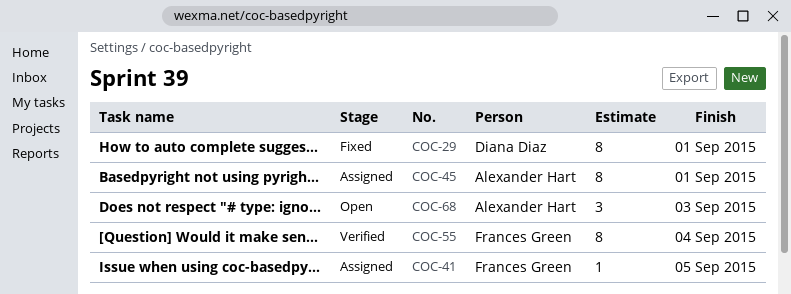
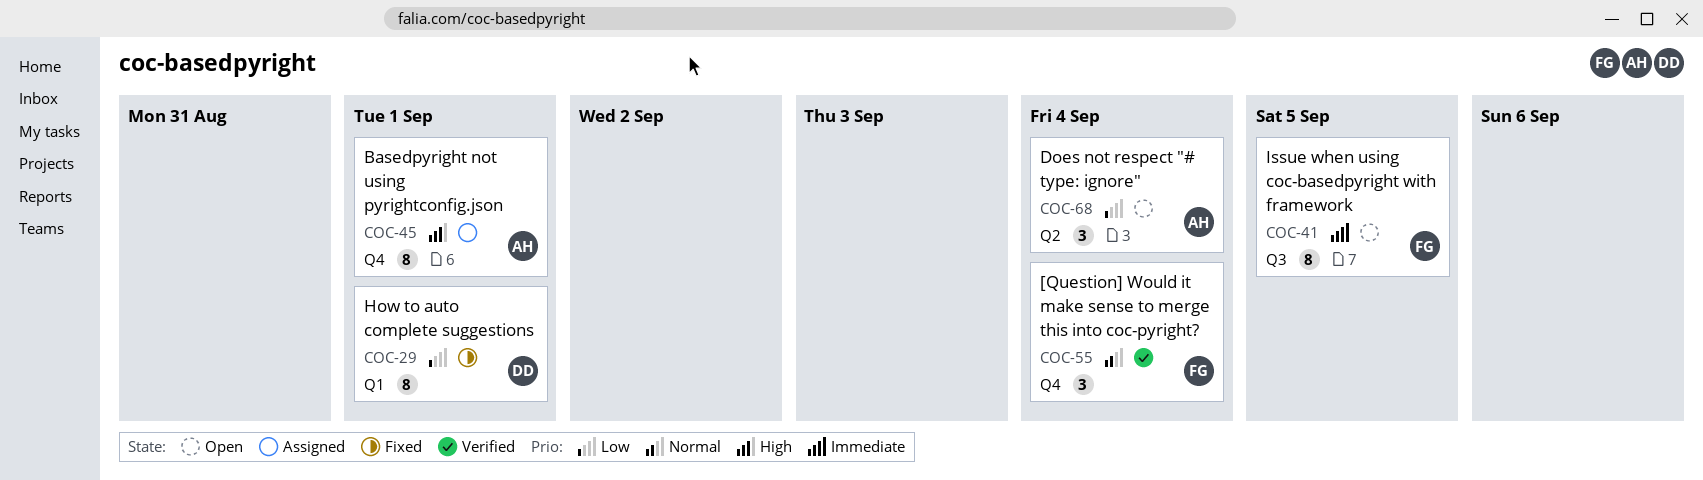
COC-41, status: Assigned -> Open
COC-41, estimate: 1 -> 8
COC-55, estimate: 8 -> 3
COC-68, due: Sep 3 -> Sep 4

